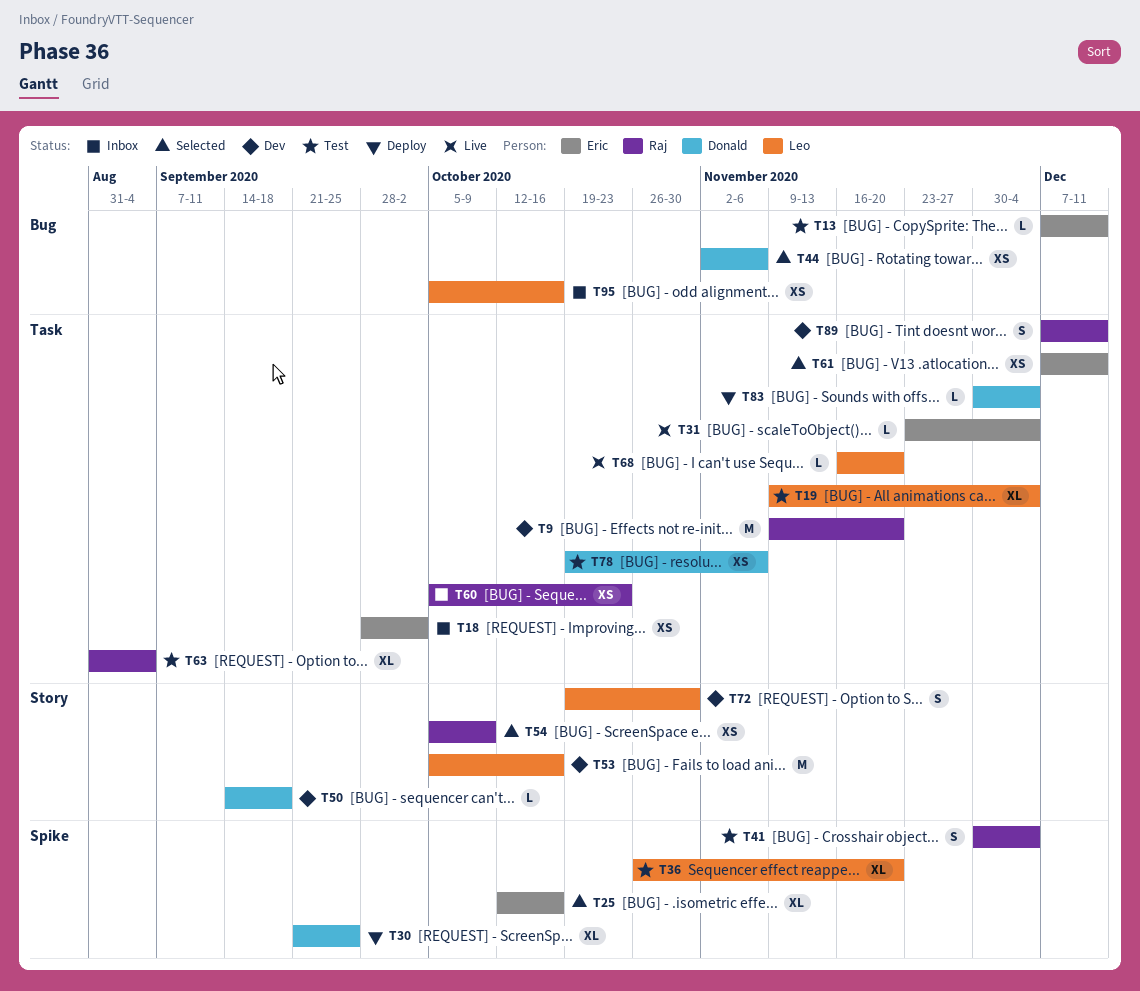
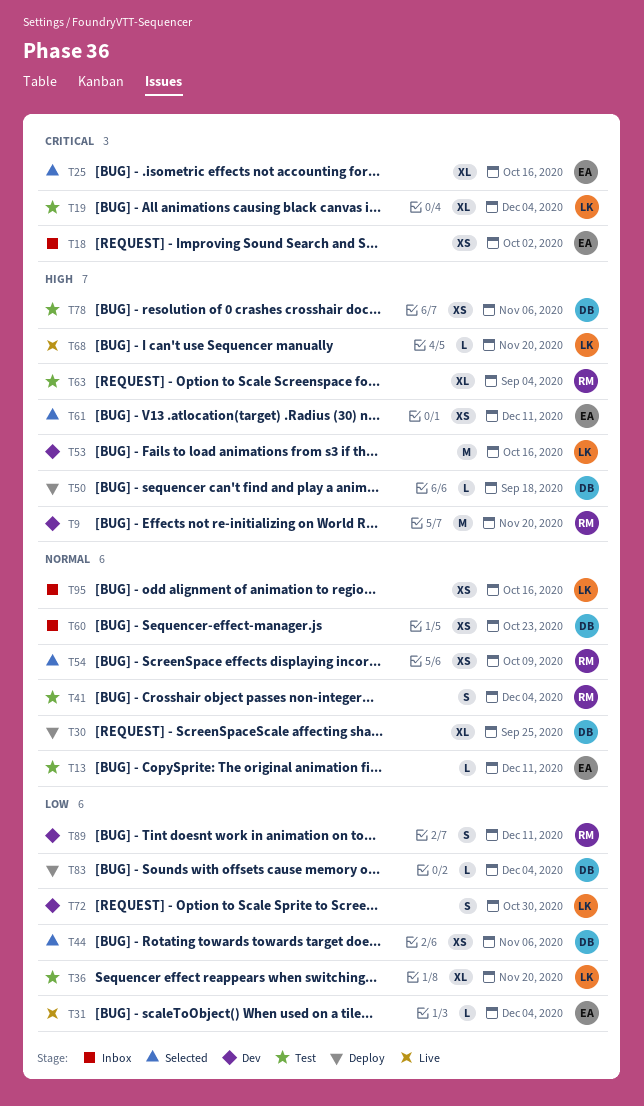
T50, status: Dev -> Deploy
T60, owner: Raj -> Donald

